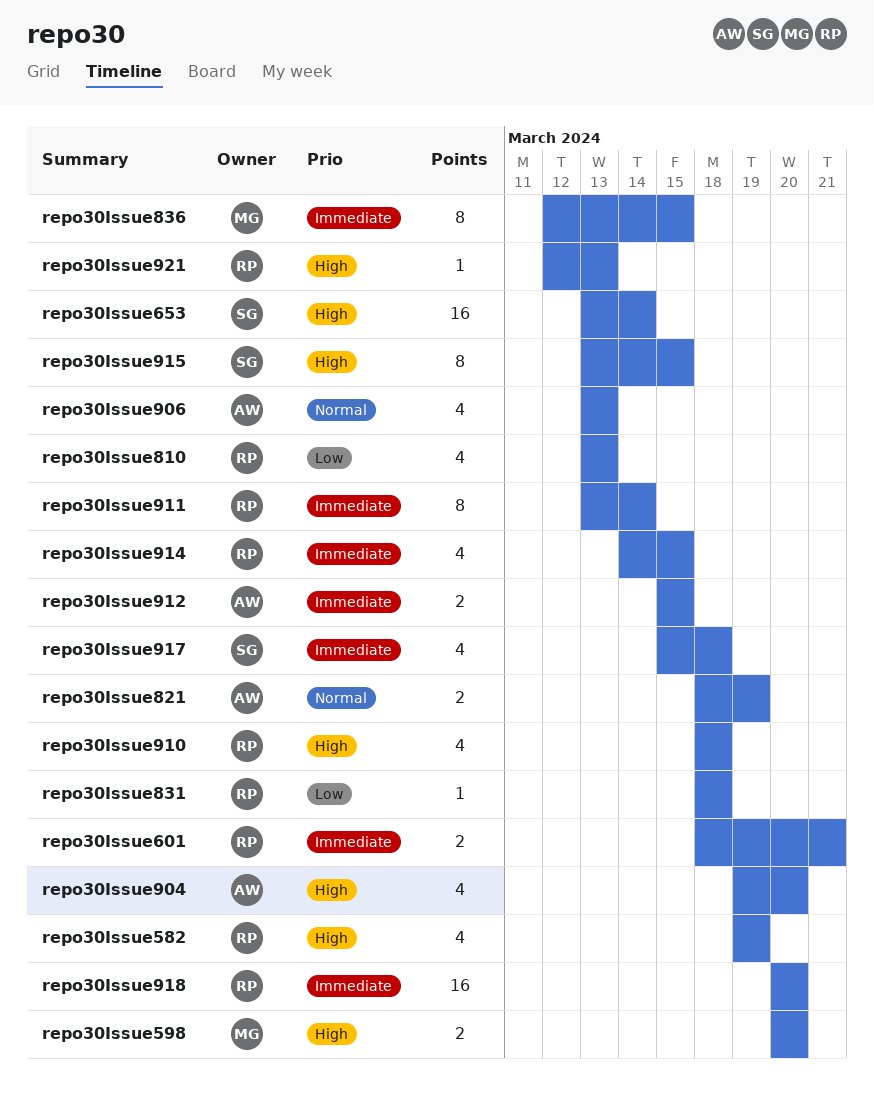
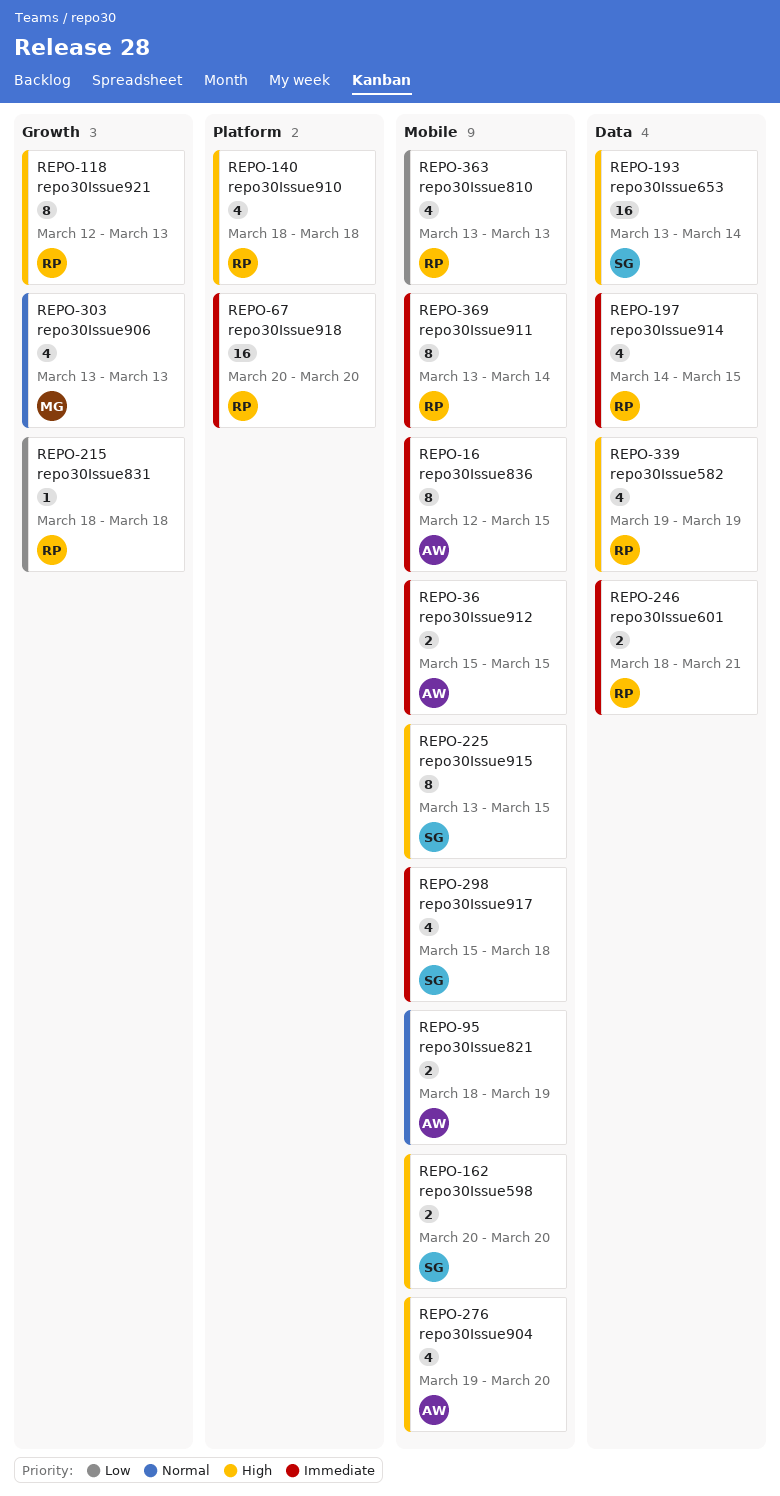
repo30Issue598, owner: MG -> SG
repo30Issue836, owner: MG -> AW
repo30Issue906, owner: AW -> MG
repo30Issue921, estimate: 1 -> 8

